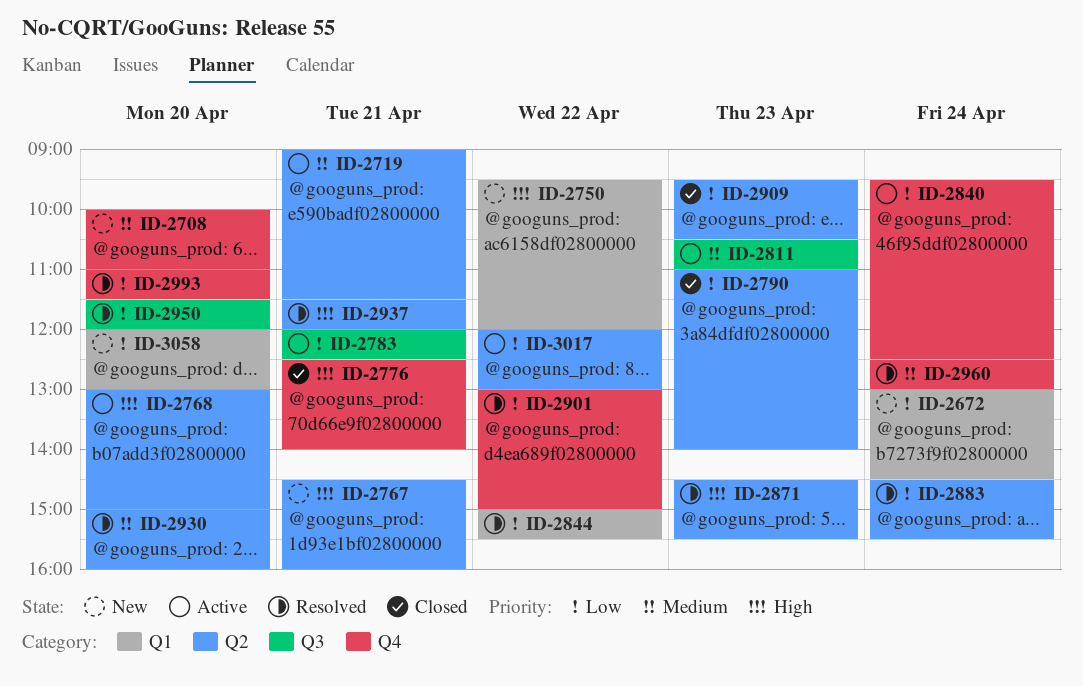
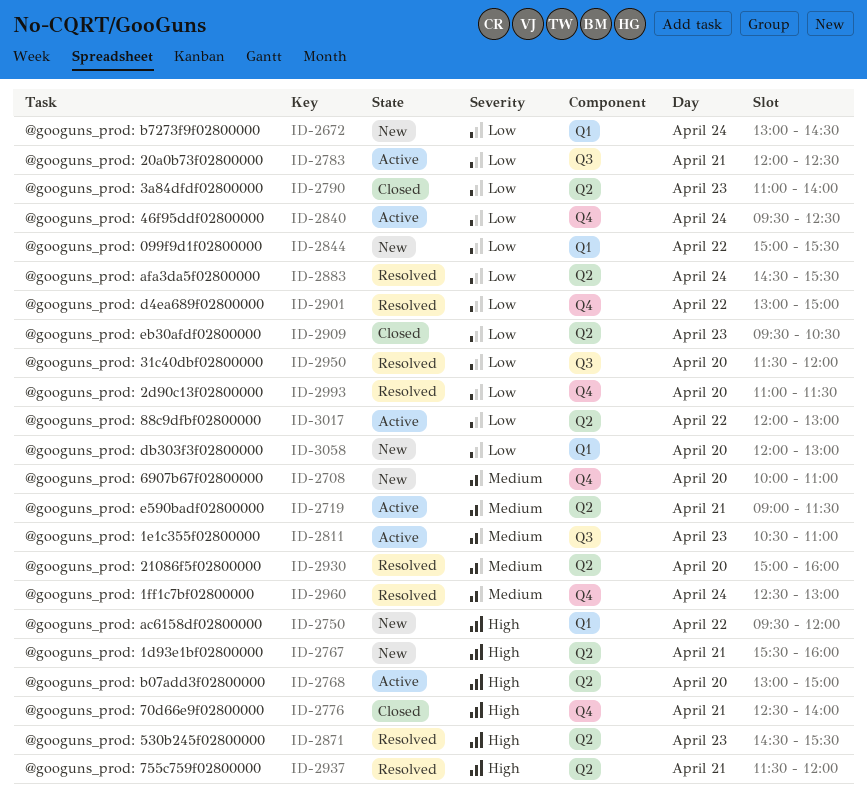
ID-2767, begins: 14:30 -> 15:30
ID-2844, status: Resolved -> New

